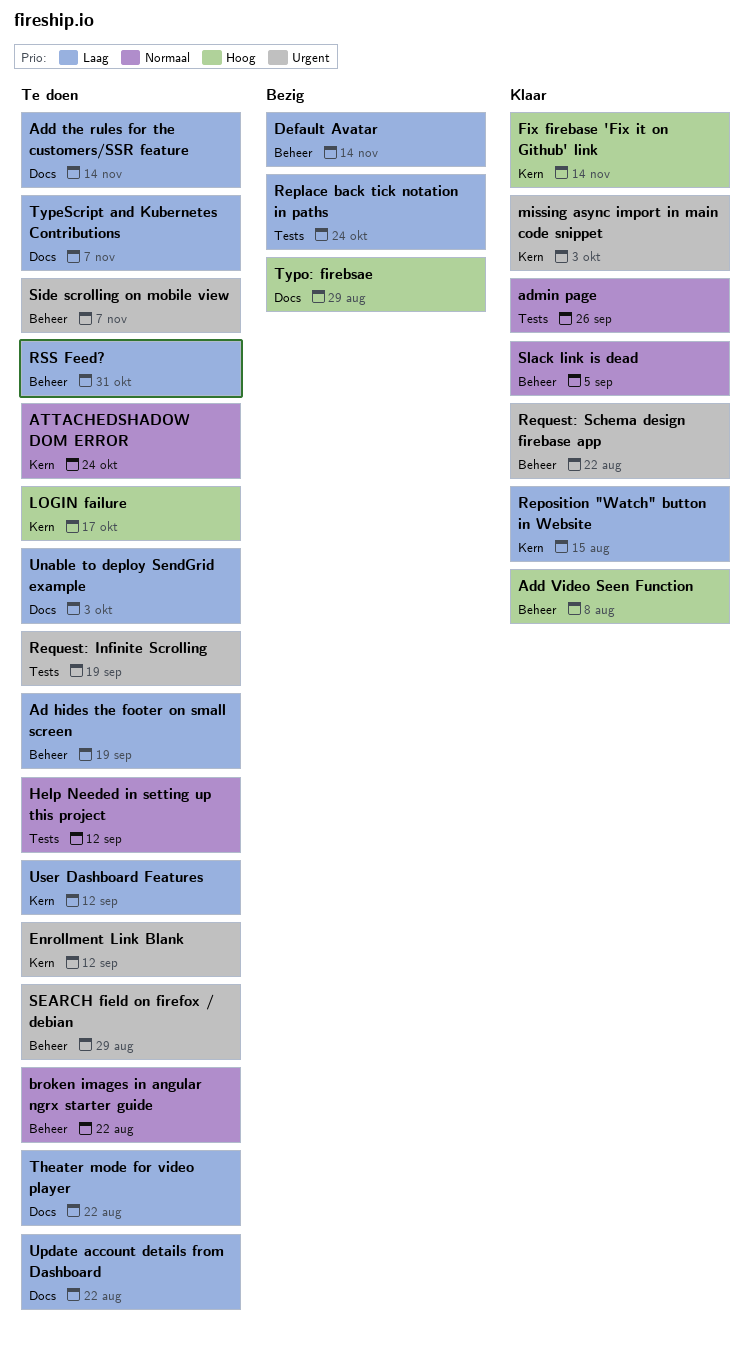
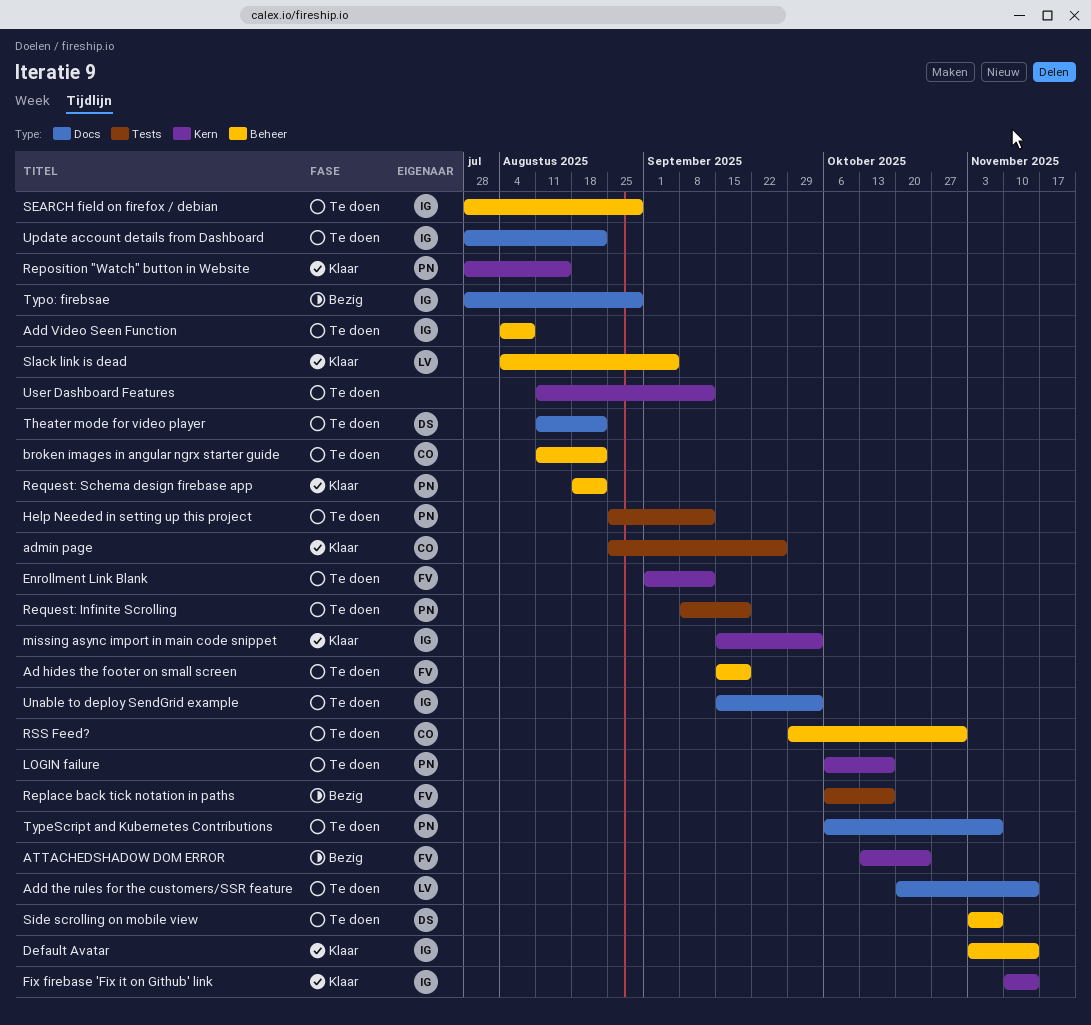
Add Video Seen Function, status: Klaar -> Te doen
ATTACHEDSHADOW DOM ERROR, status: Te doen -> Bezig
Default Avatar, status: Bezig -> Klaar
Replace back tick notation in paths, due: Oct 24 -> Oct 17

